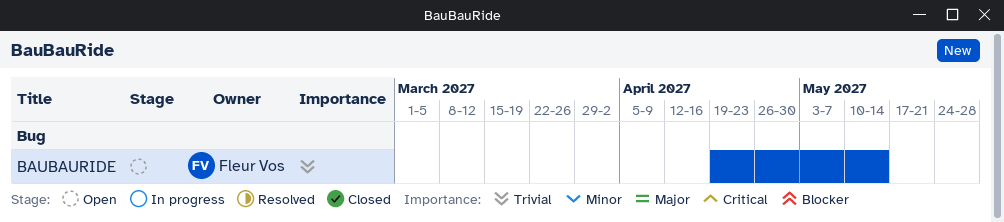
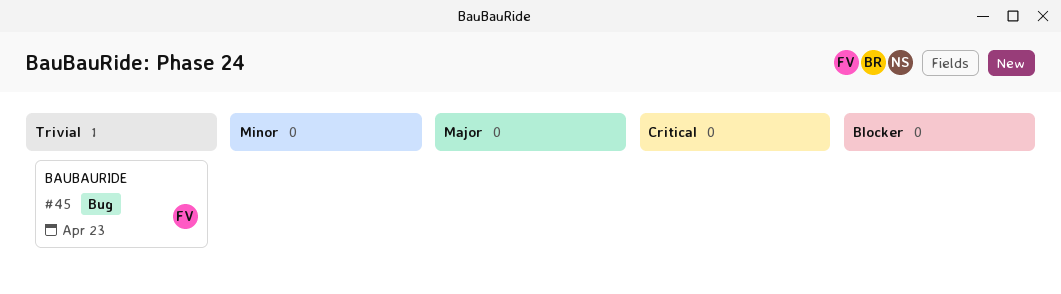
BAUBAURIDE, due: May 14 -> Apr 23

